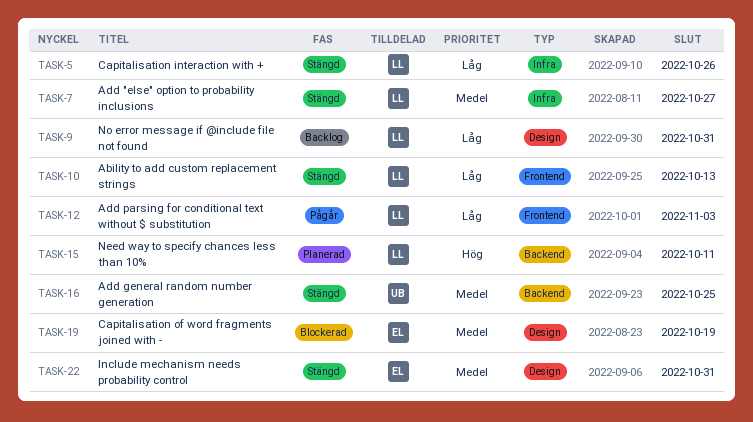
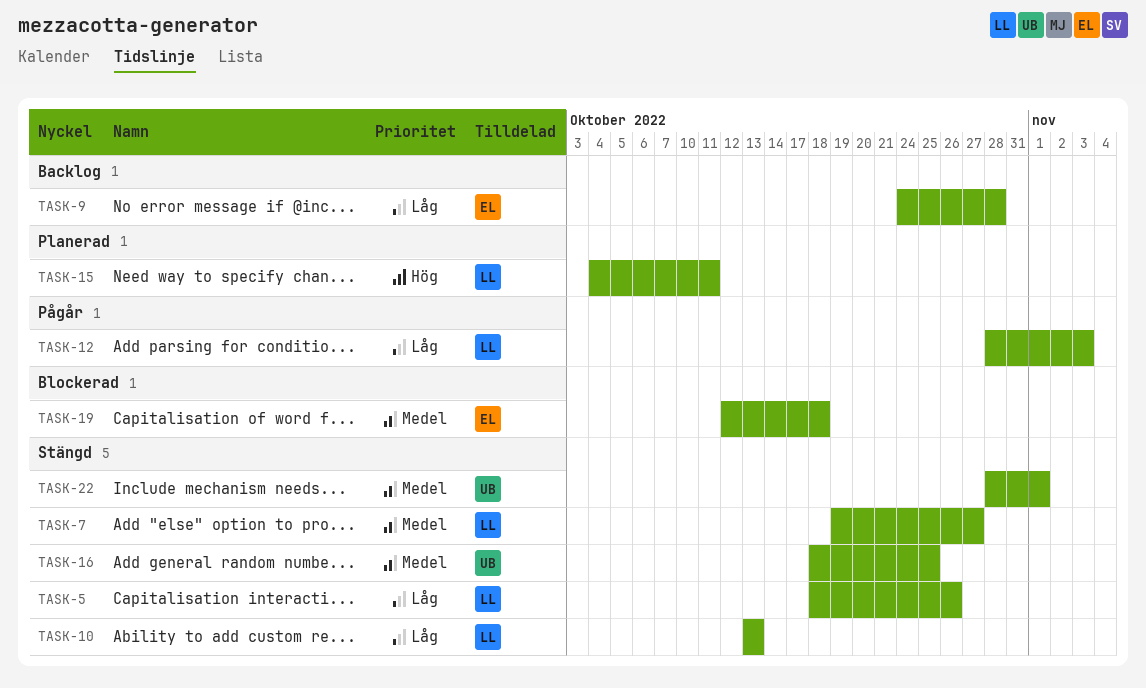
TASK-9, owner: LL -> EL
TASK-9, due: Oct 31 -> Oct 28
TASK-19, due: Oct 19 -> Oct 18
TASK-22, owner: EL -> UB
TASK-22, due: Oct 31 -> Nov 1

